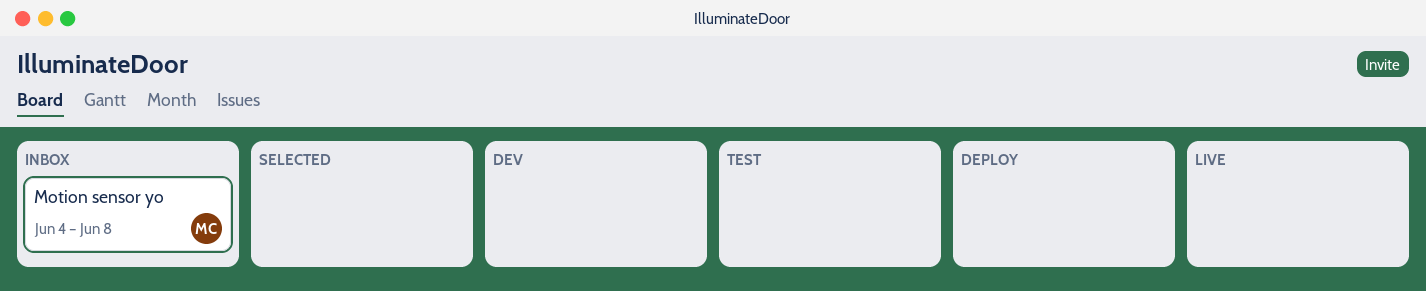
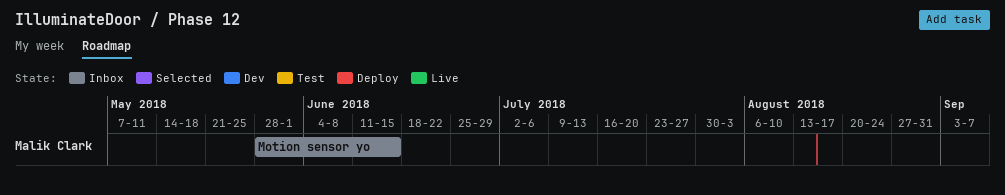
Motion sensor yo, start: Jun 4 -> May 28
Motion sensor yo, due: Jun 8 -> Jun 15

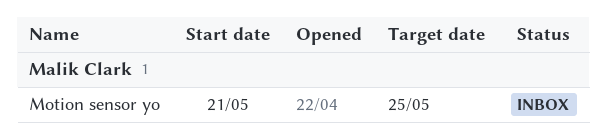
Motion sensor yo, start: May 28 -> May 21
Motion sensor yo, due: Jun 15 -> May 25

